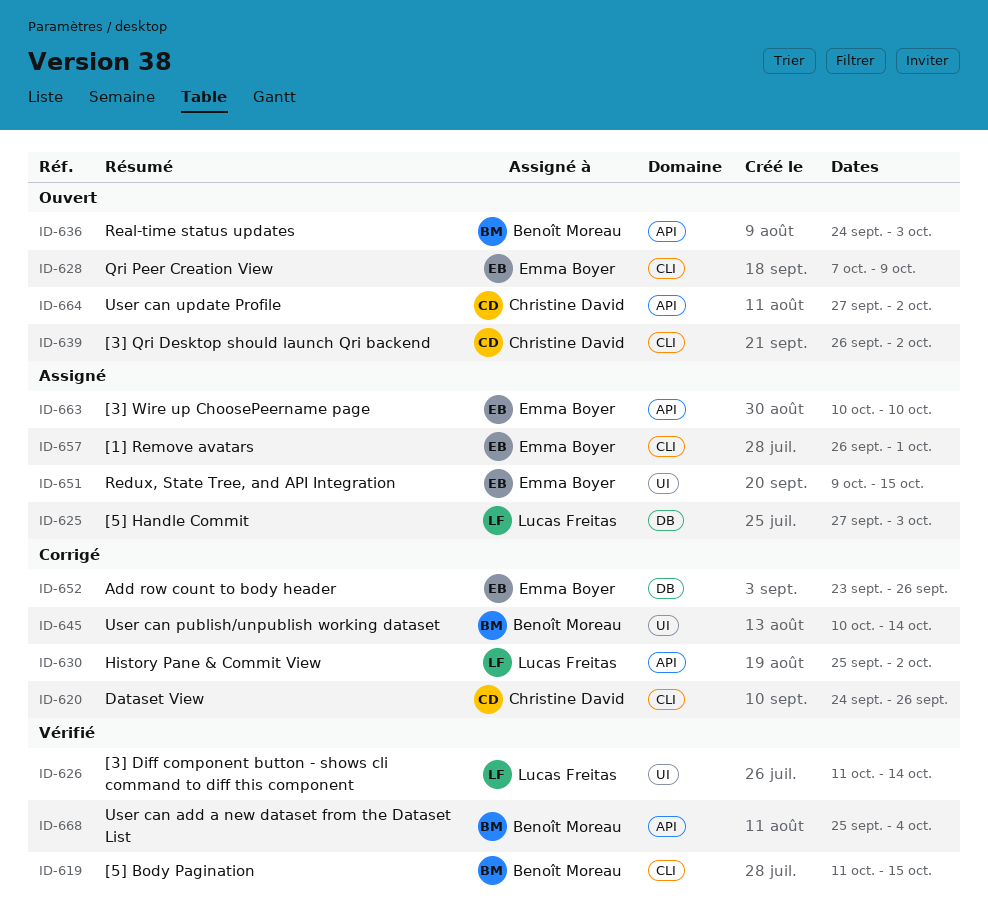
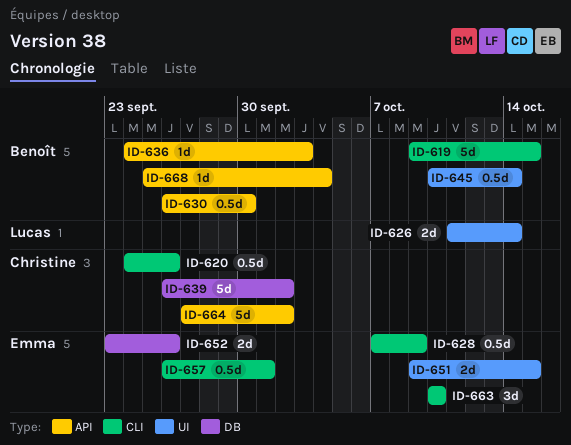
ID-619, start: Oct 11 -> Oct 9
ID-625: present -> none
ID-630, owner: Lucas Freitas -> Benoît Moreau
ID-630, start: Sep 25 -> Sep 26
ID-630, due: Oct 2 -> Sep 30
ID-639, label: CLI -> DB
ID-663, label: API -> CLI

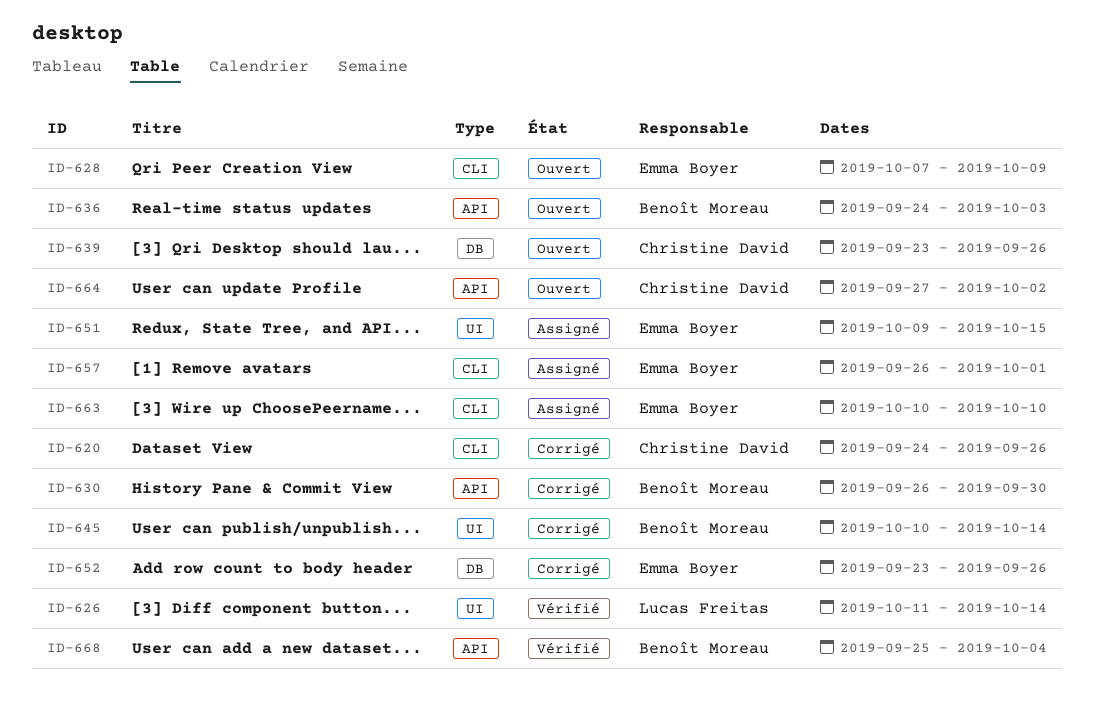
ID-619: present -> none
ID-639, start: Sep 26 -> Sep 23
ID-639, due: Oct 2 -> Sep 26

